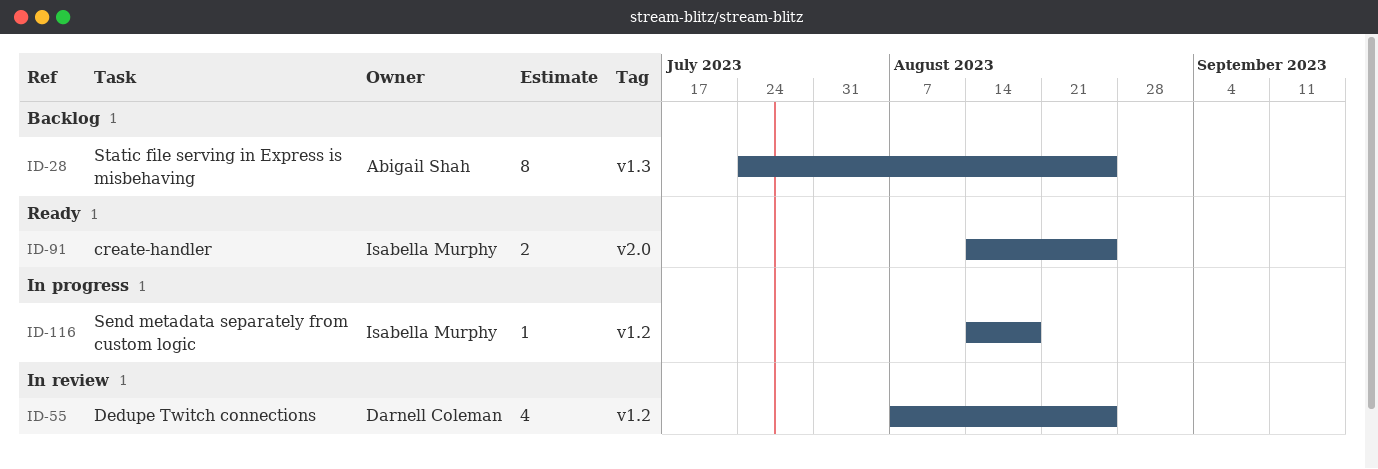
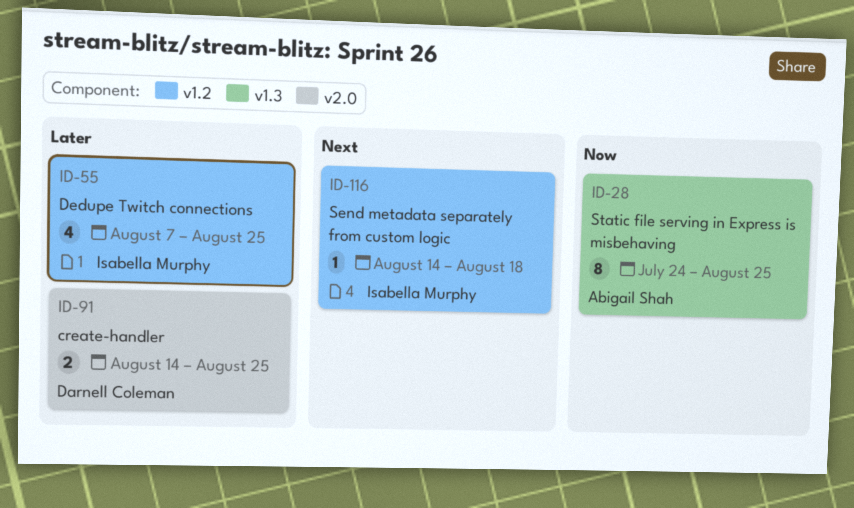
ID-55, owner: Darnell Coleman -> Isabella Murphy
ID-91, owner: Isabella Murphy -> Darnell Coleman

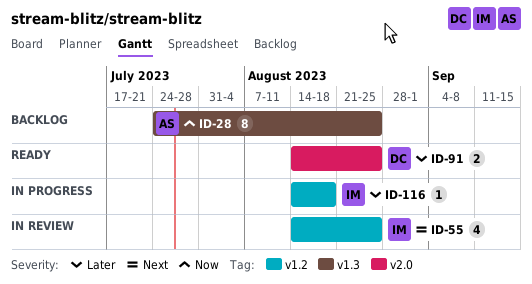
ID-55, priority: Later -> Next
ID-55, start: Aug 7 -> Aug 14
ID-116, priority: Next -> Later

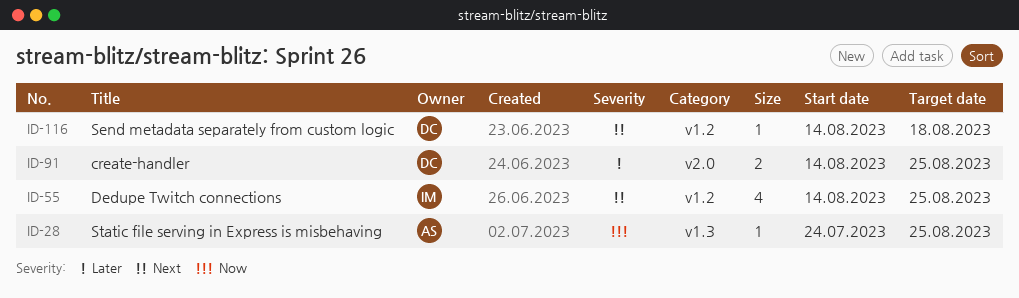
ID-28, estimate: 8 -> 1
ID-116, owner: IM -> DC
ID-116, priority: Later -> Next

